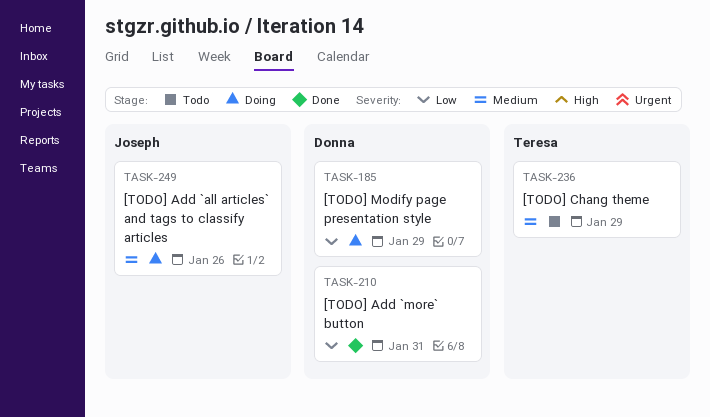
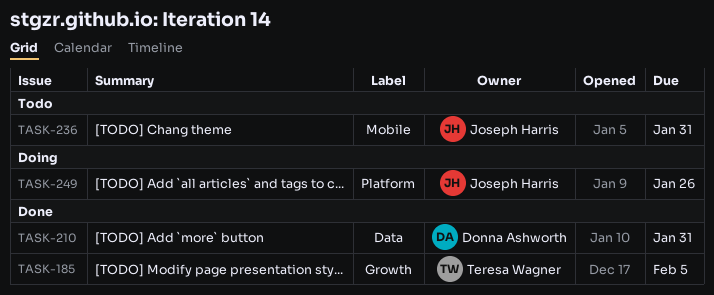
TASK-185, status: Doing -> Done
TASK-185, owner: Donna Ashworth -> Teresa Wagner
TASK-185, due: Jan 29 -> Feb 5
TASK-236, owner: Teresa Wagner -> Joseph Harris
TASK-236, due: Jan 29 -> Jan 31

